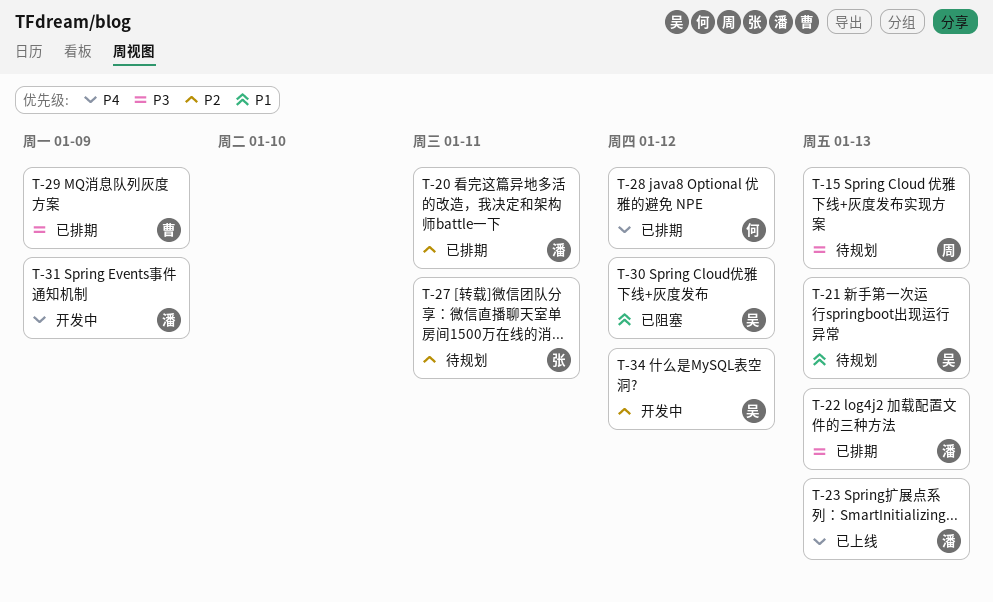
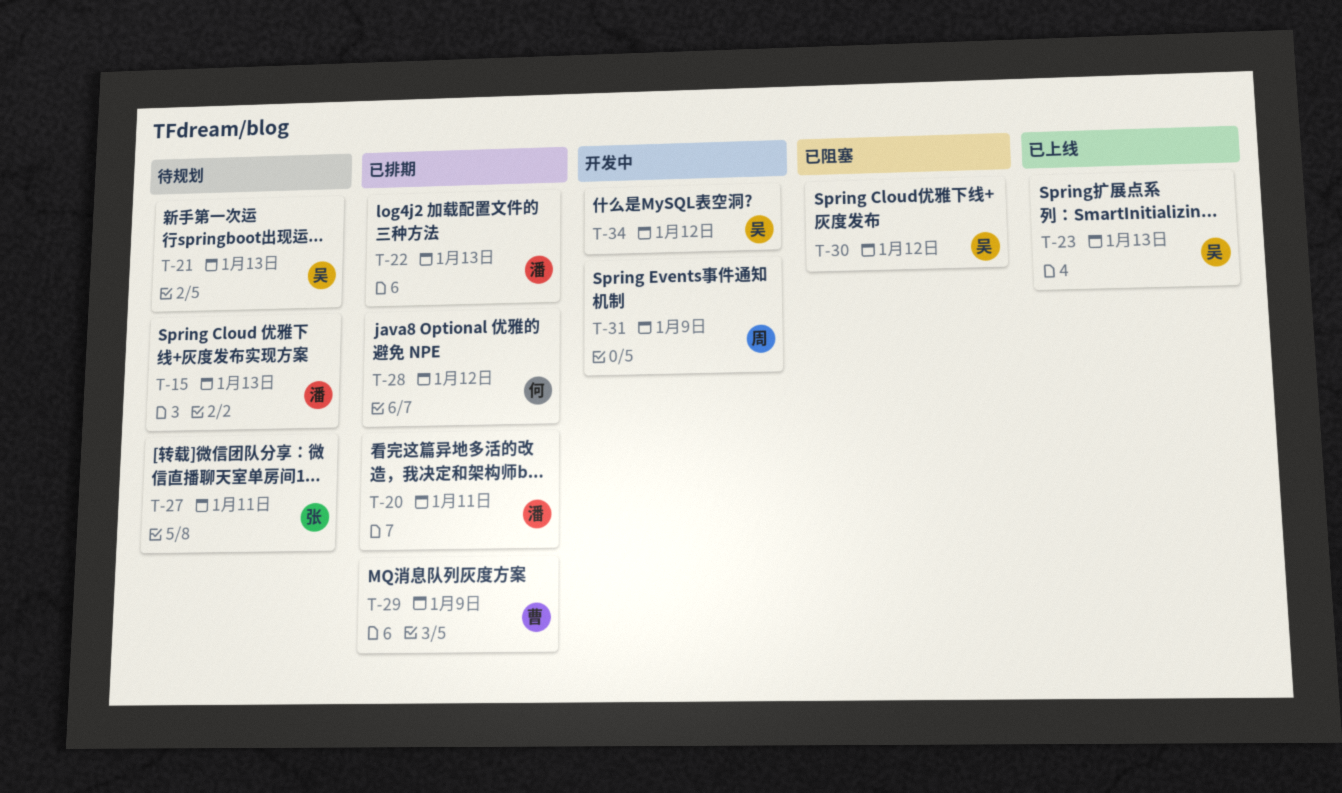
T-15, owner: 周 -> 潘
T-23, owner: 潘 -> 吴
T-31, owner: 潘 -> 周

